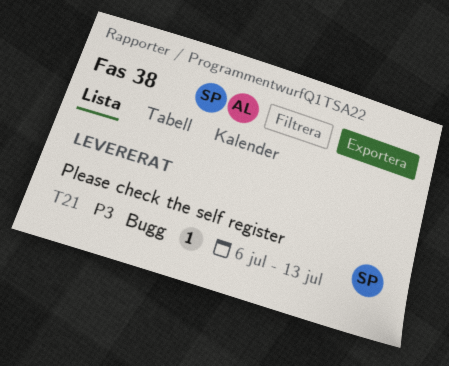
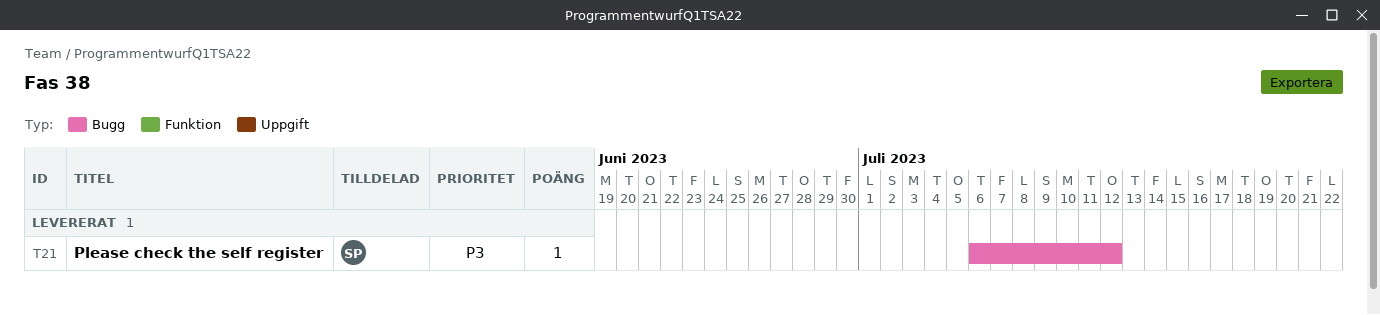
T21, due: Jul 13 -> Jul 12

